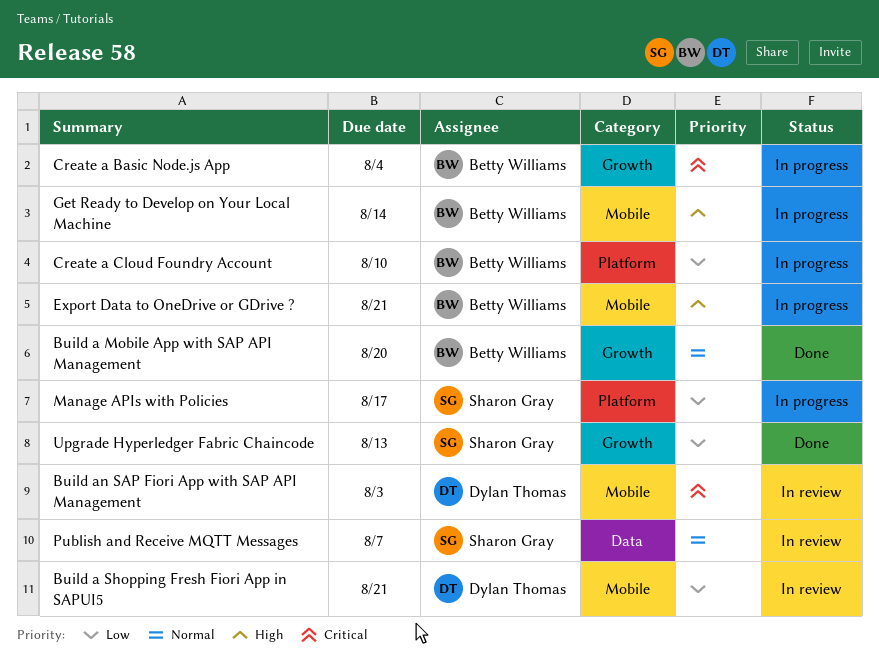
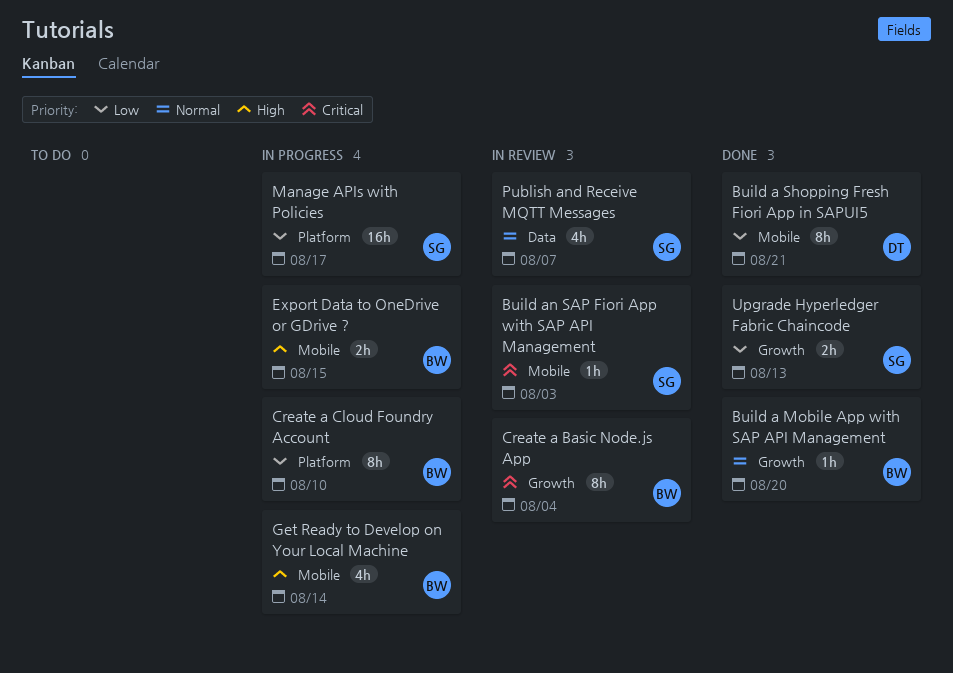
Build a Shopping Fresh Fiori App in SAPUI5, status: In review -> Done
Build an SAP Fiori App with SAP API Management, owner: Dylan Thomas -> Sharon Gray
Create a Basic Node.js App, status: In progress -> In review
Export Data to OneDrive or GDrive ?, due: Aug 21 -> Aug 15

